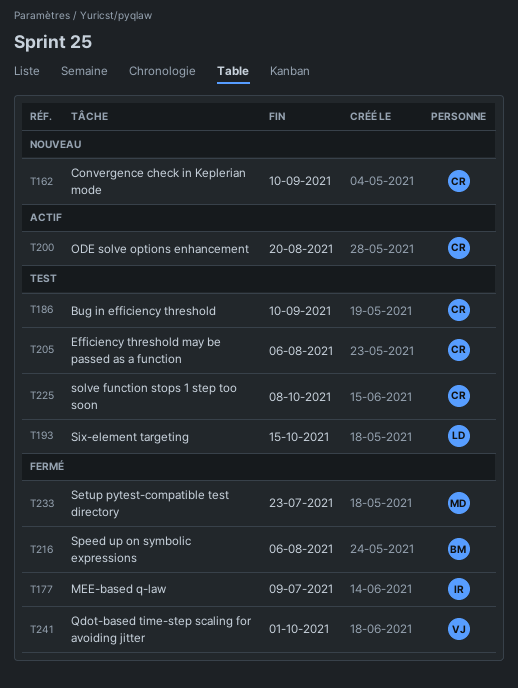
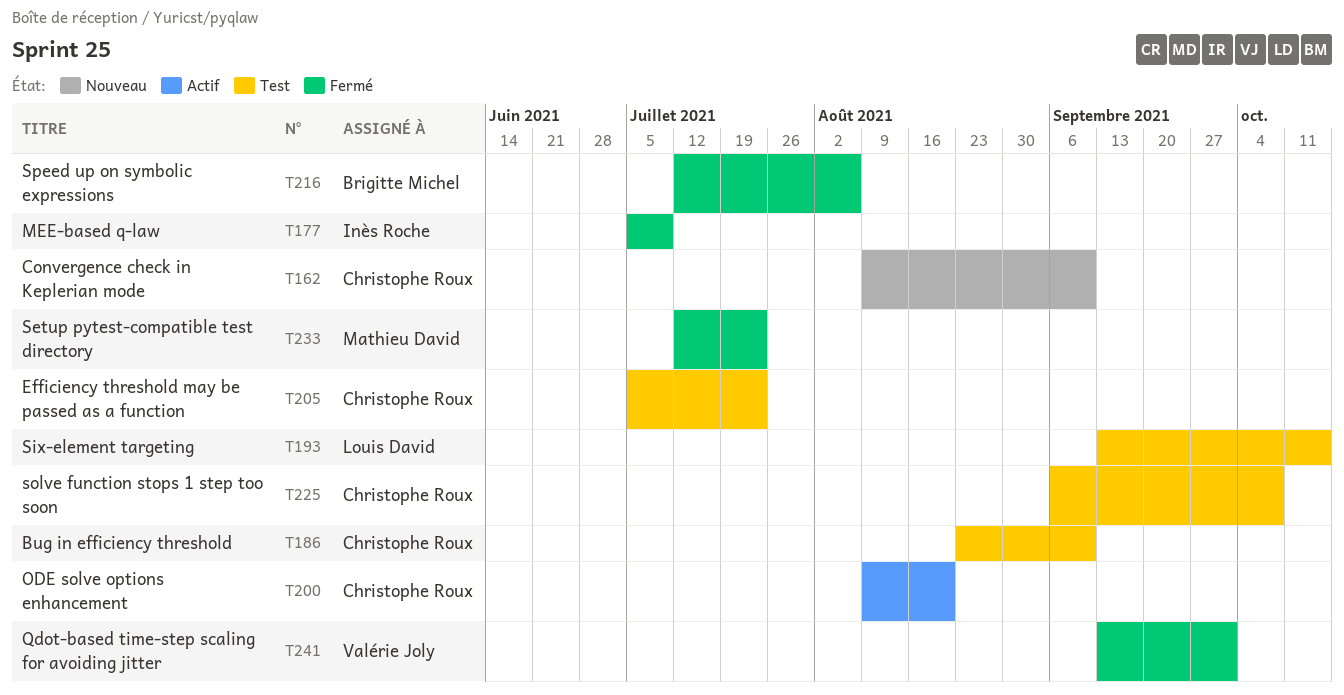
T205, due: Aug 6 -> Jul 23

